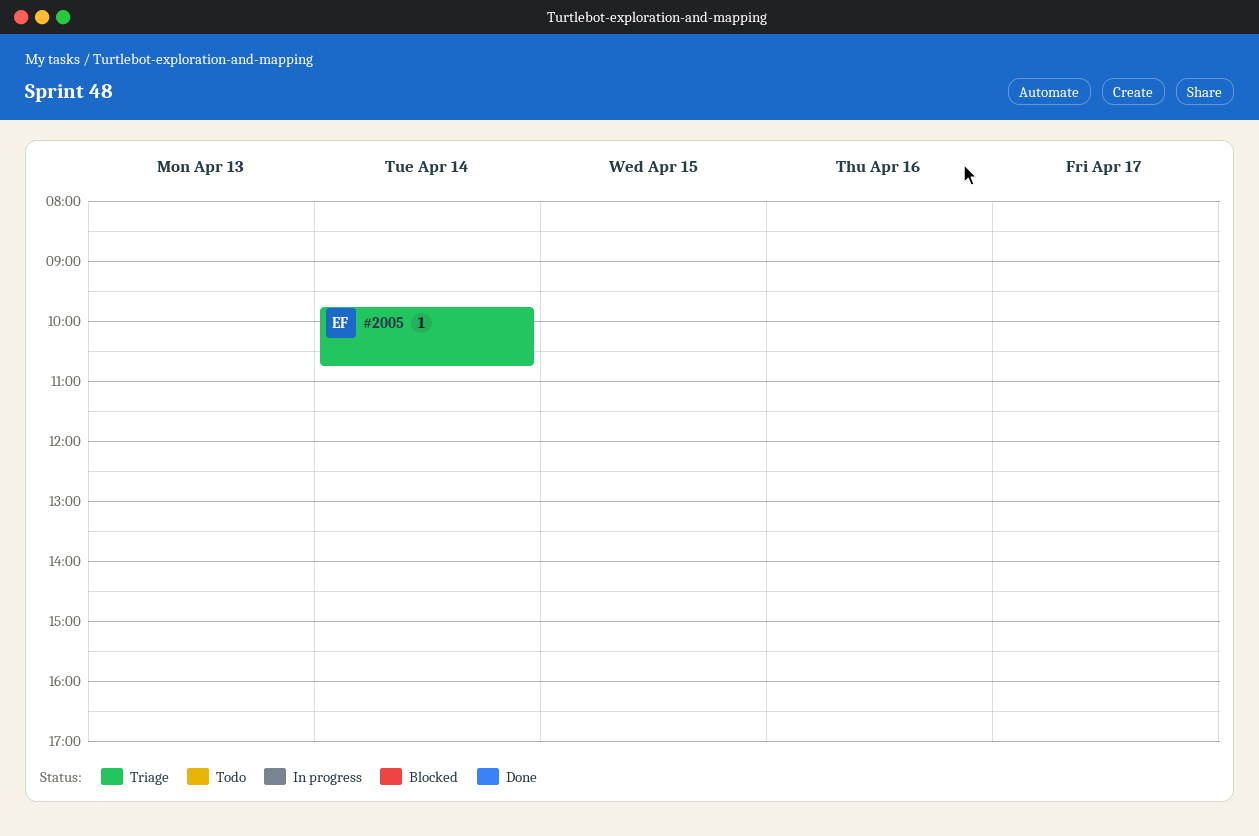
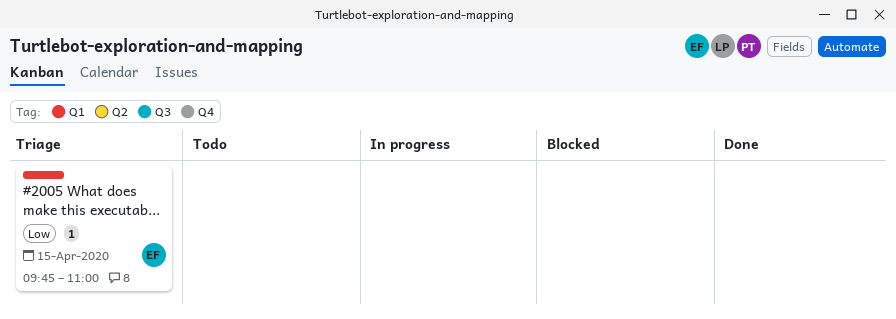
#2005, day: Apr 14 -> Apr 15
#2005, ends: 10:45 -> 11:00

